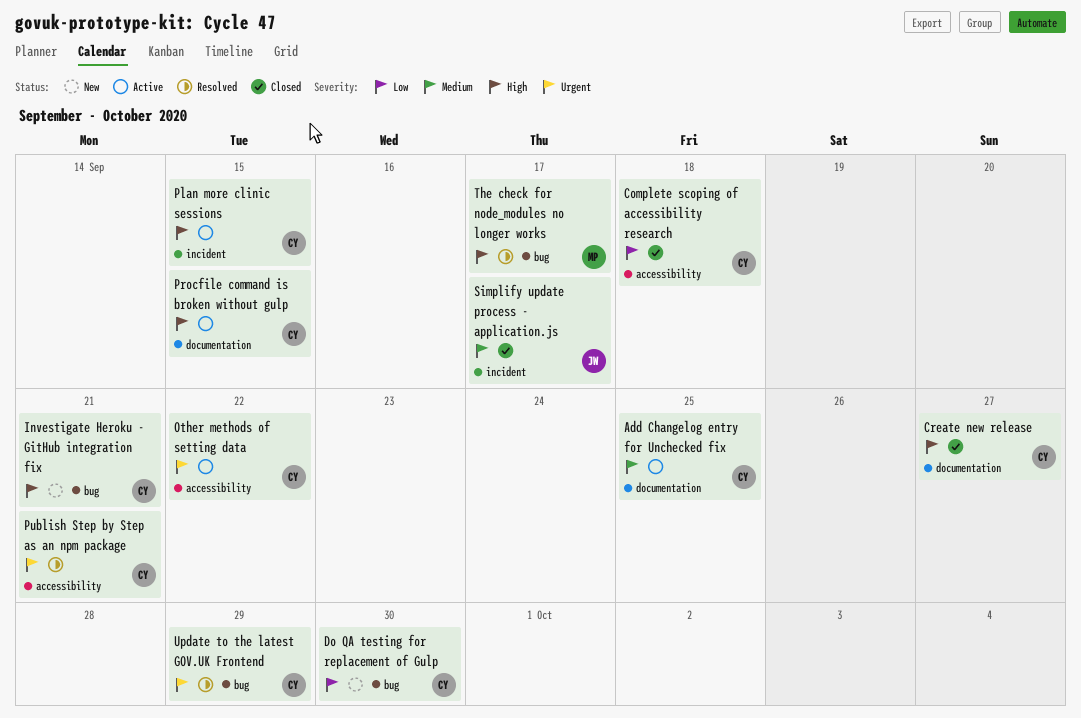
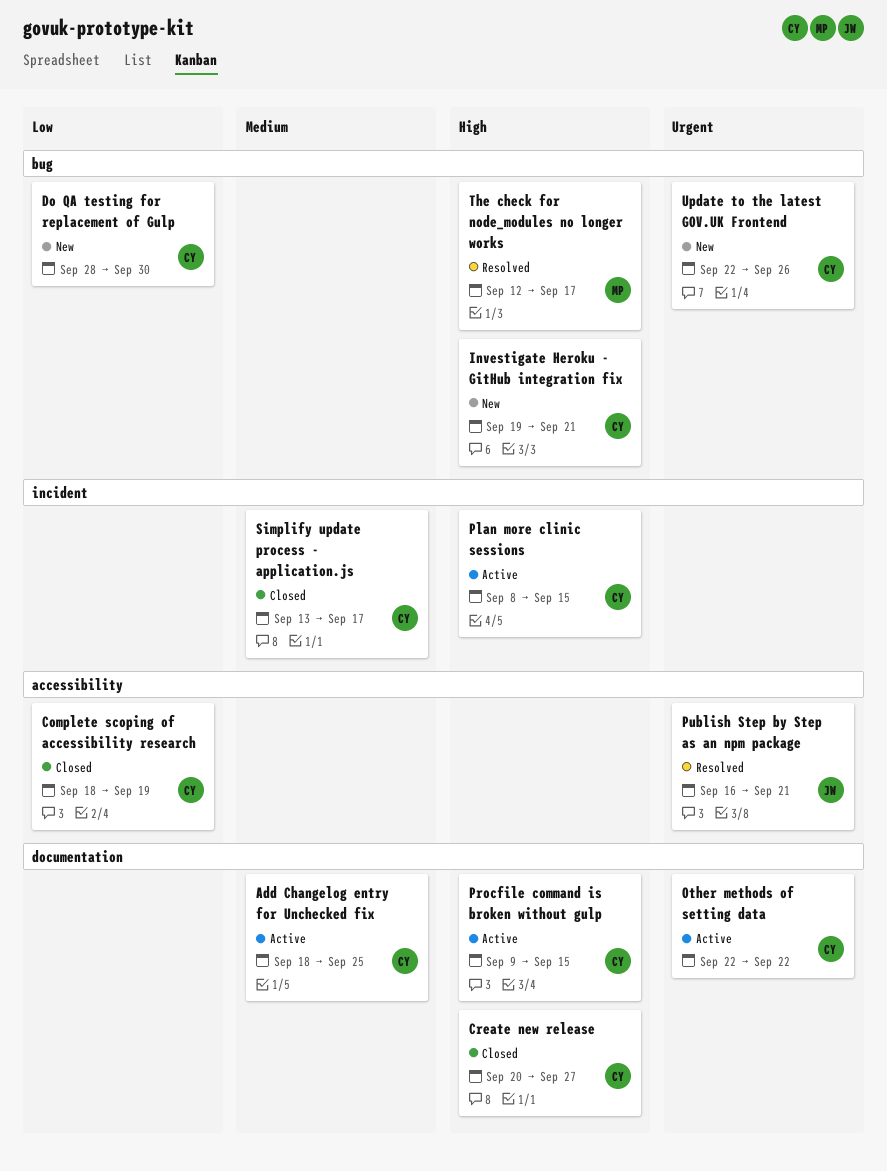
Complete scoping of accessibility research, due: Sep 18 -> Sep 19
Other methods of setting data, label: accessibility -> documentation
Publish Step by Step as an npm package, owner: CY -> JW
Simplify update process - application.js, owner: JW -> CY
Update to the latest GOV.UK Frontend, status: Resolved -> New
Update to the latest GOV.UK Frontend, due: Sep 29 -> Sep 26

